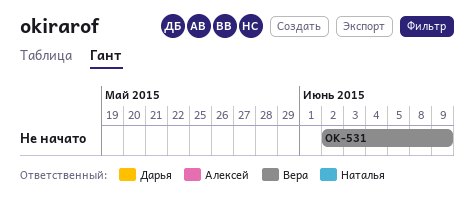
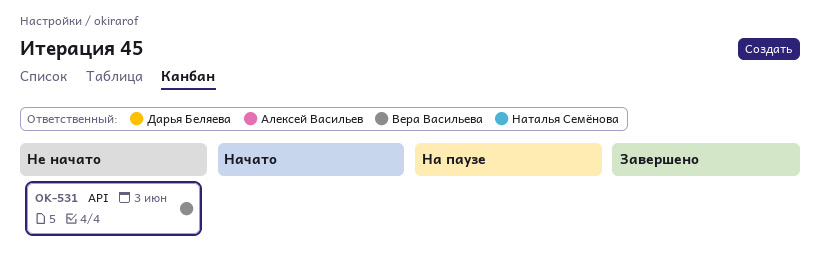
OK-531, due: Jun 9 -> Jun 3

